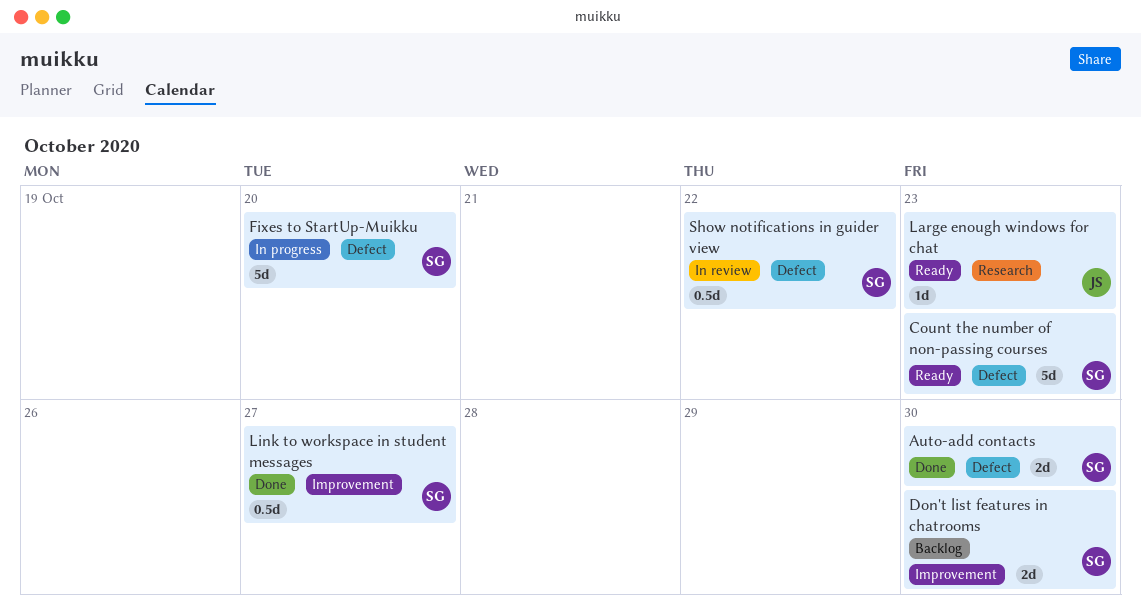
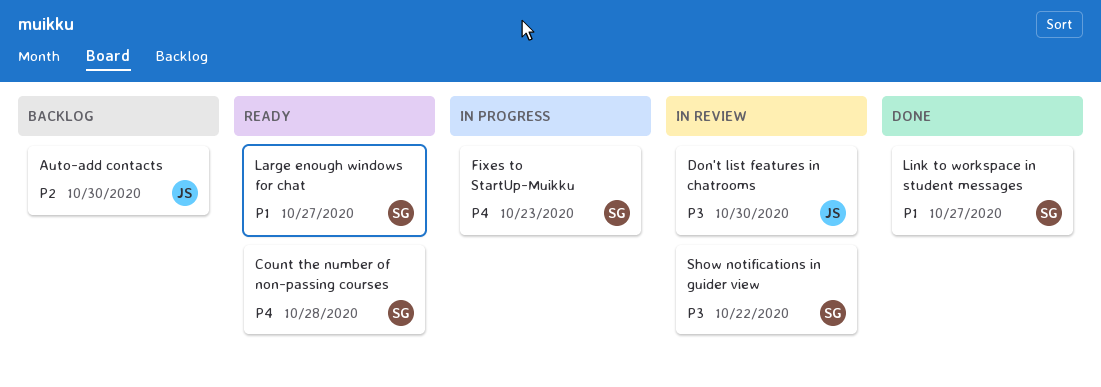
Auto-add contacts, status: Done -> Backlog
Auto-add contacts, owner: SG -> JS
Count the number of non-passing courses, due: Oct 23 -> Oct 28
Don't list features in chatrooms, status: Backlog -> In review
Don't list features in chatrooms, owner: SG -> JS
Fixes to StartUp-Muikku, due: Oct 20 -> Oct 23
Large enough windows for chat, owner: JS -> SG
Large enough windows for chat, due: Oct 23 -> Oct 27

